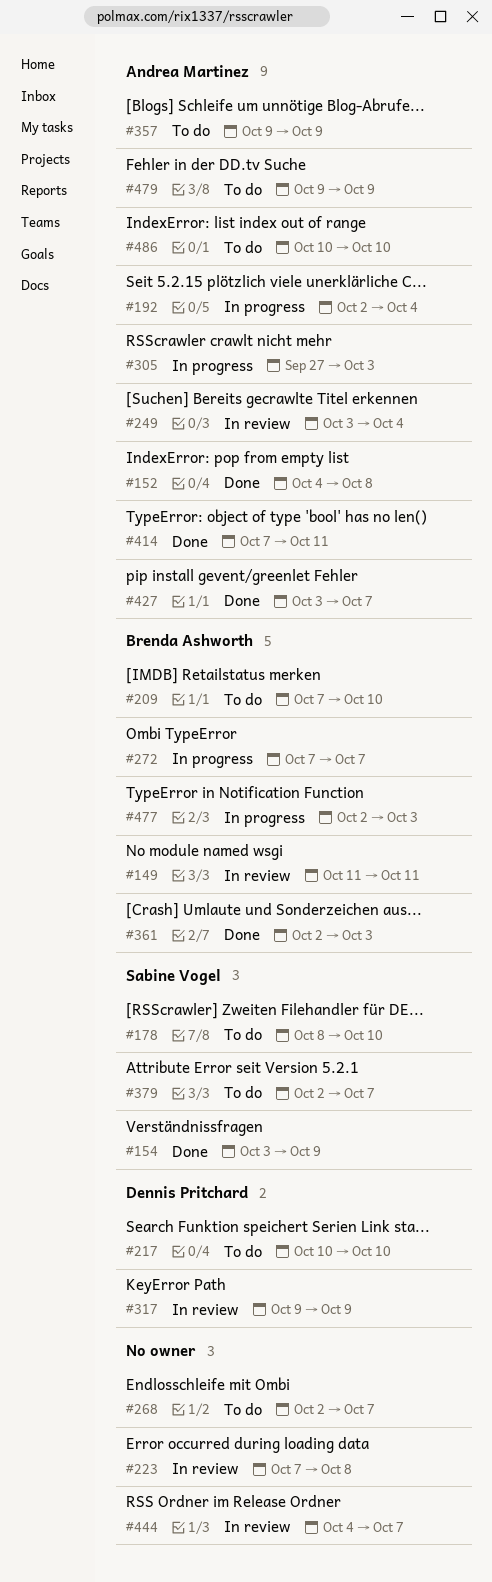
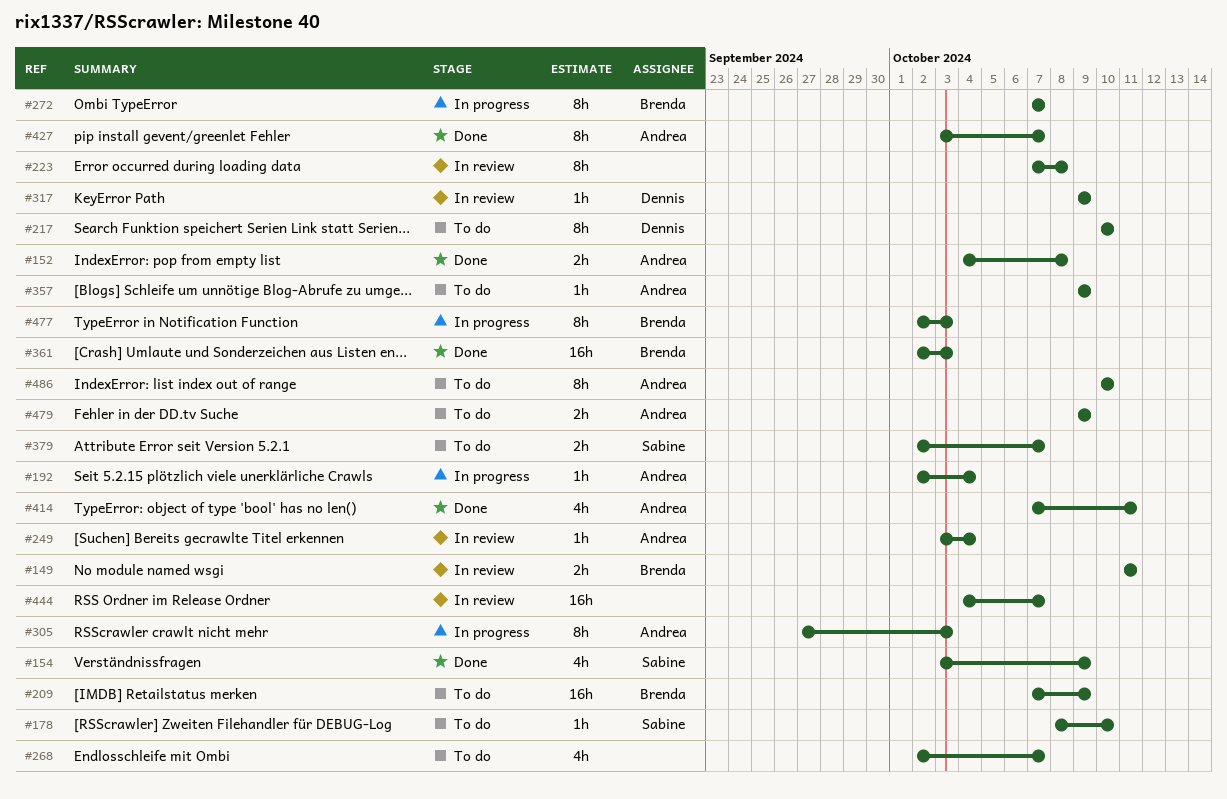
#209, due: Oct 10 -> Oct 9

